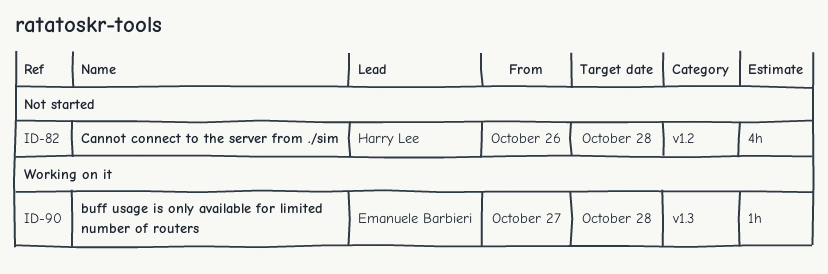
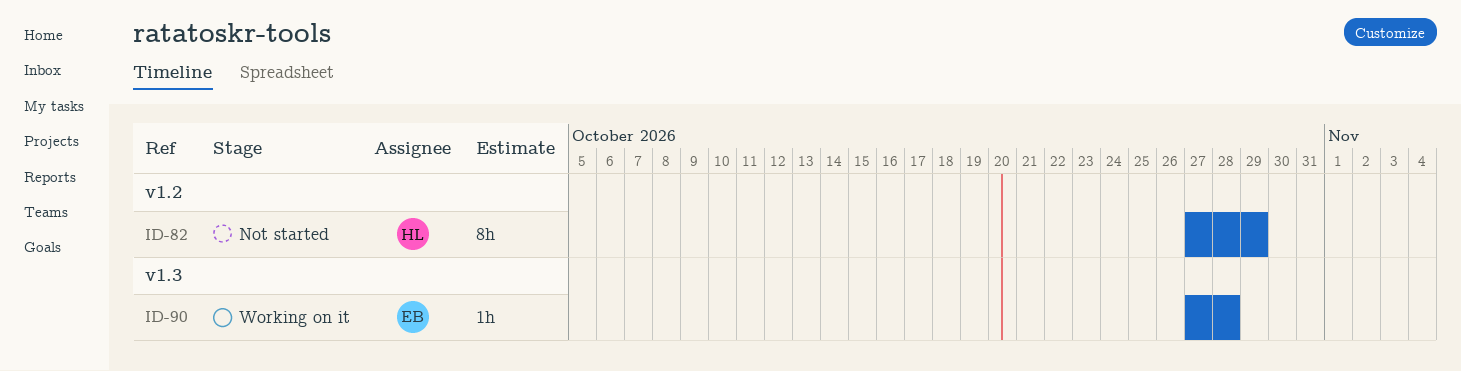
ID-82, estimate: 4h -> 8h
ID-82, start: Oct 26 -> Oct 27
ID-82, due: Oct 28 -> Oct 29

